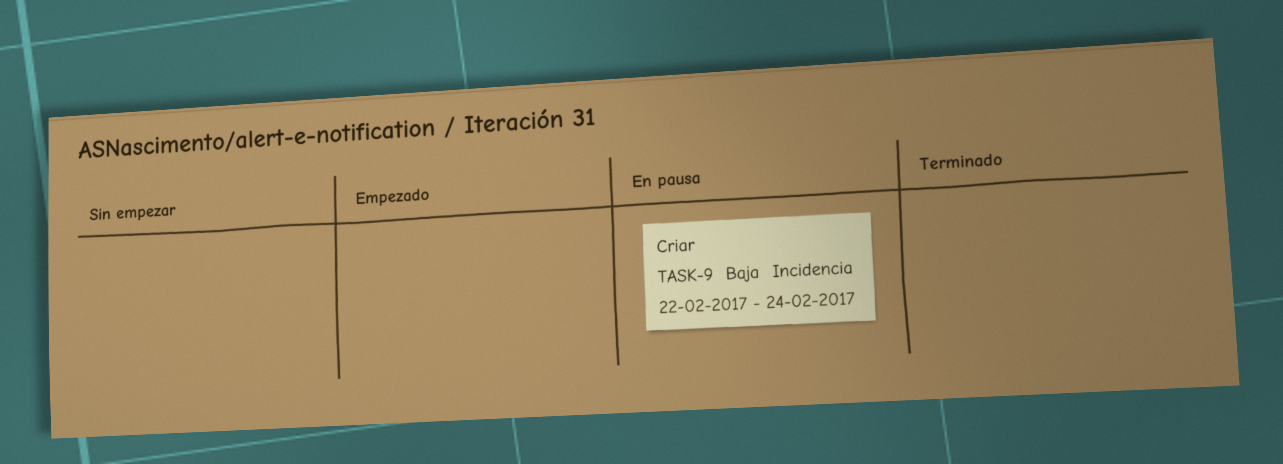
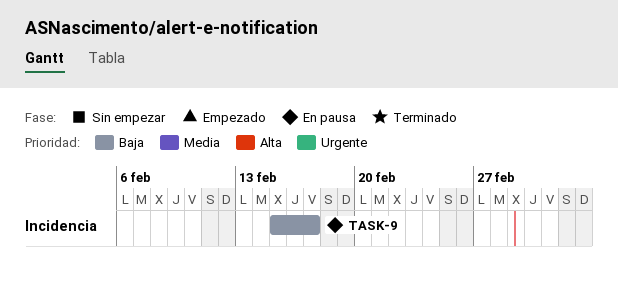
TASK-9, start: Feb 22 -> Feb 15
TASK-9, due: Feb 24 -> Feb 17

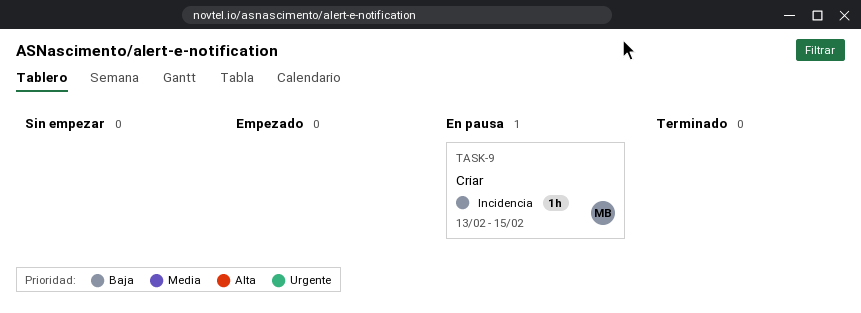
TASK-9, start: Feb 15 -> Feb 13
TASK-9, due: Feb 17 -> Feb 15

